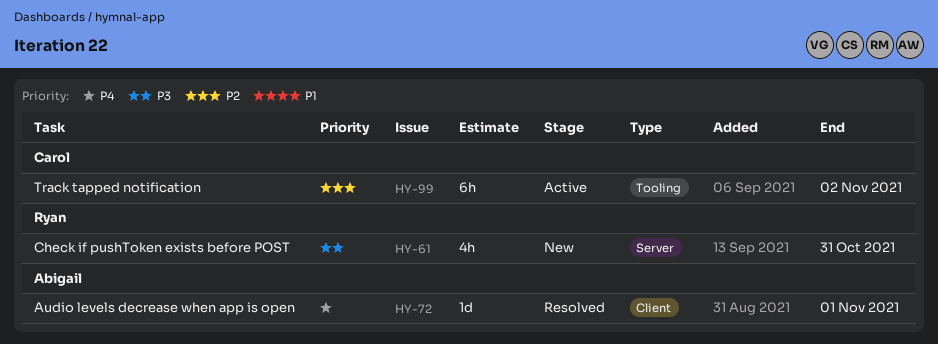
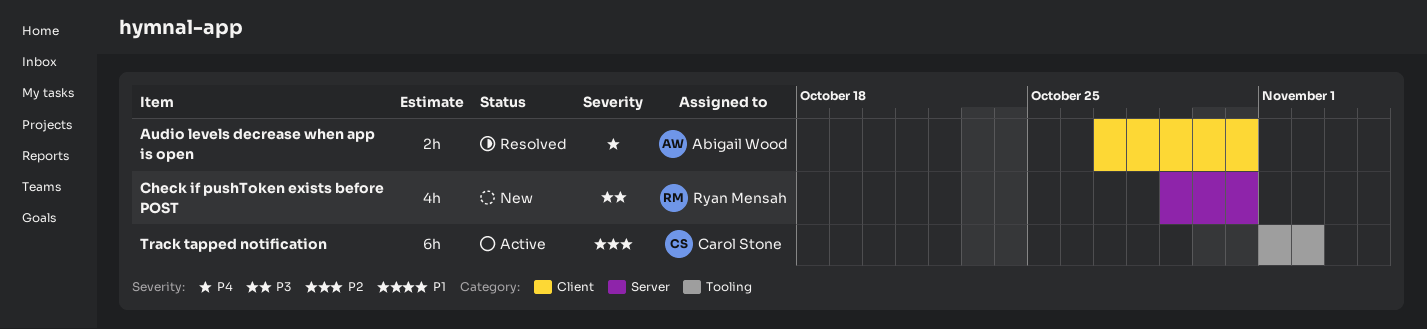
Audio levels decrease when app is open, estimate: 1d -> 2h
Audio levels decrease when app is open, due: Nov 1 -> Oct 31

